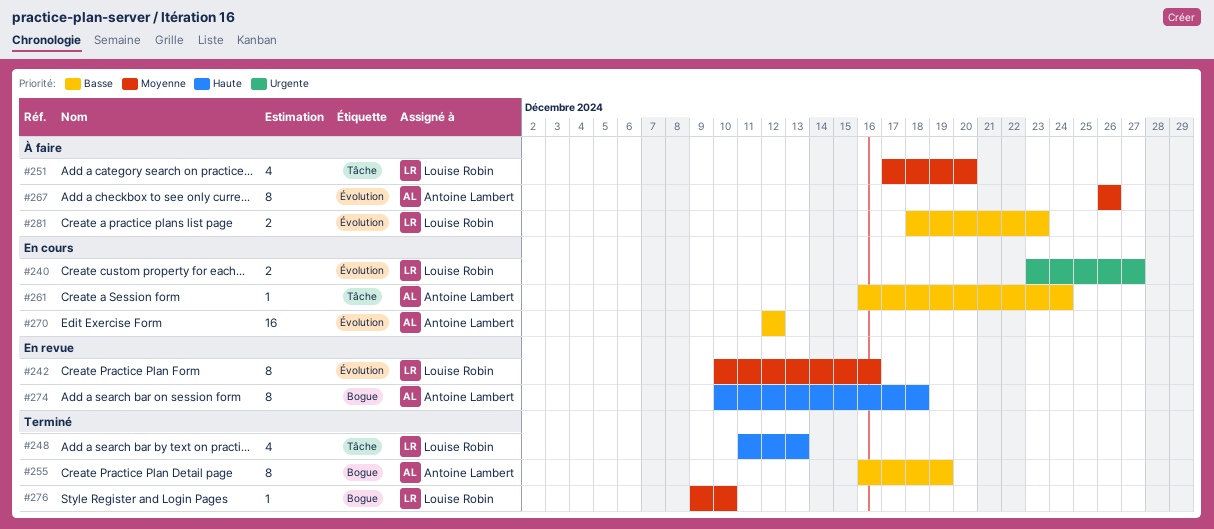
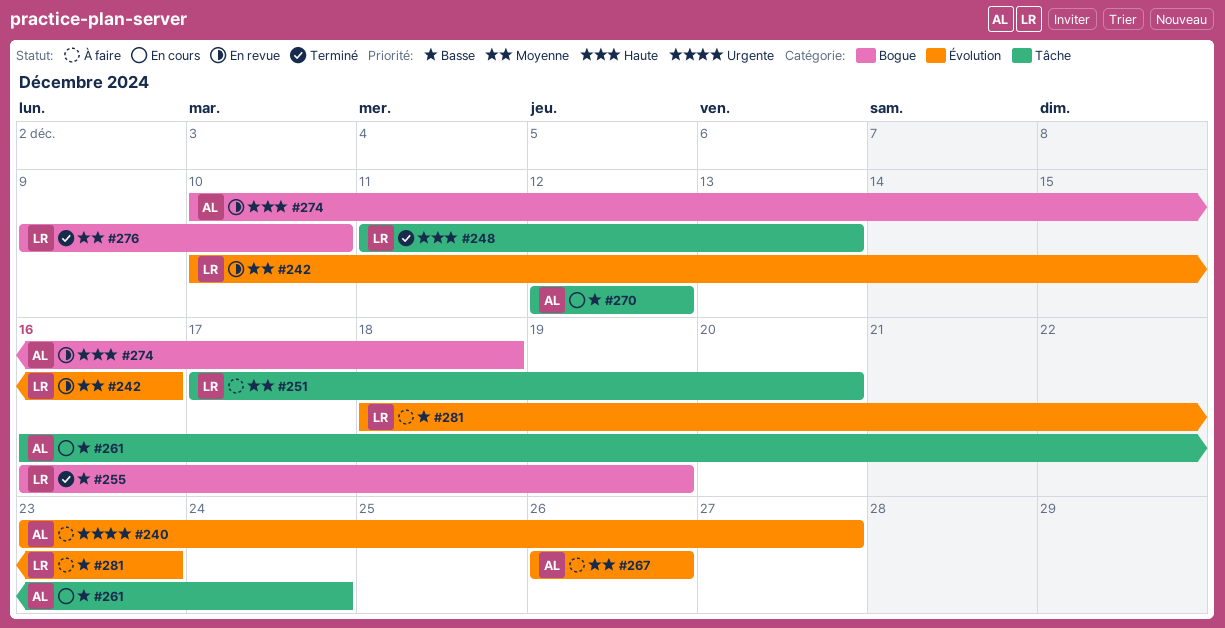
#240, status: En cours -> À faire
#240, owner: Louise Robin -> Antoine Lambert
#255, owner: Antoine Lambert -> Louise Robin
#270, label: Évolution -> Tâche

